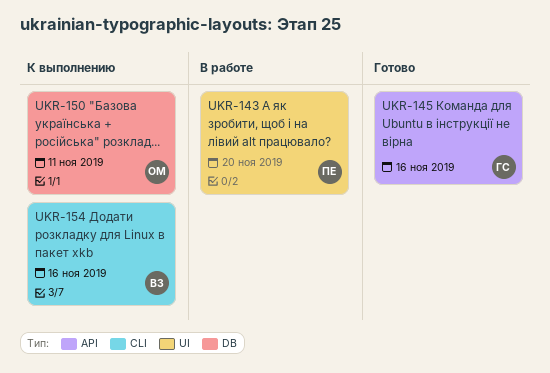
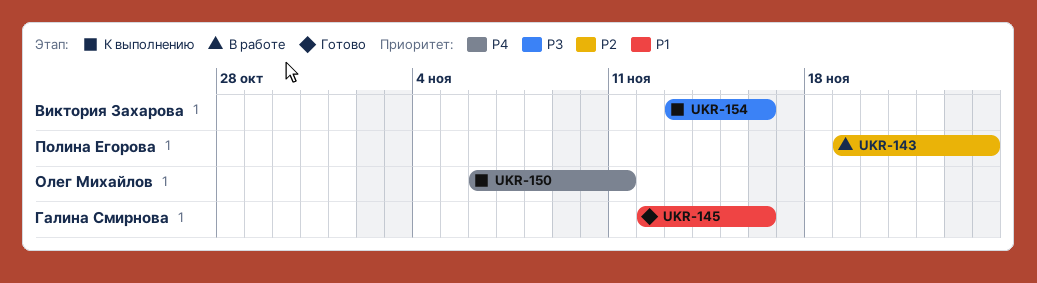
UKR-143, due: Nov 20 -> Nov 24

